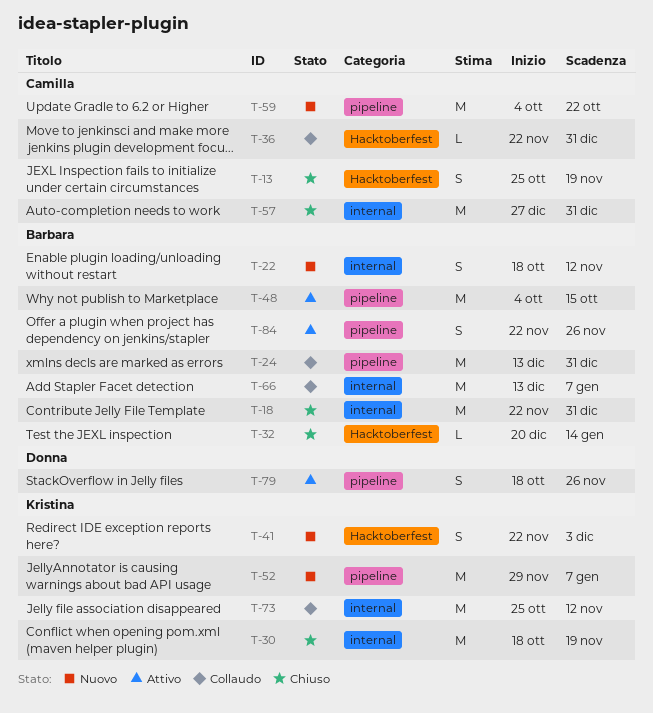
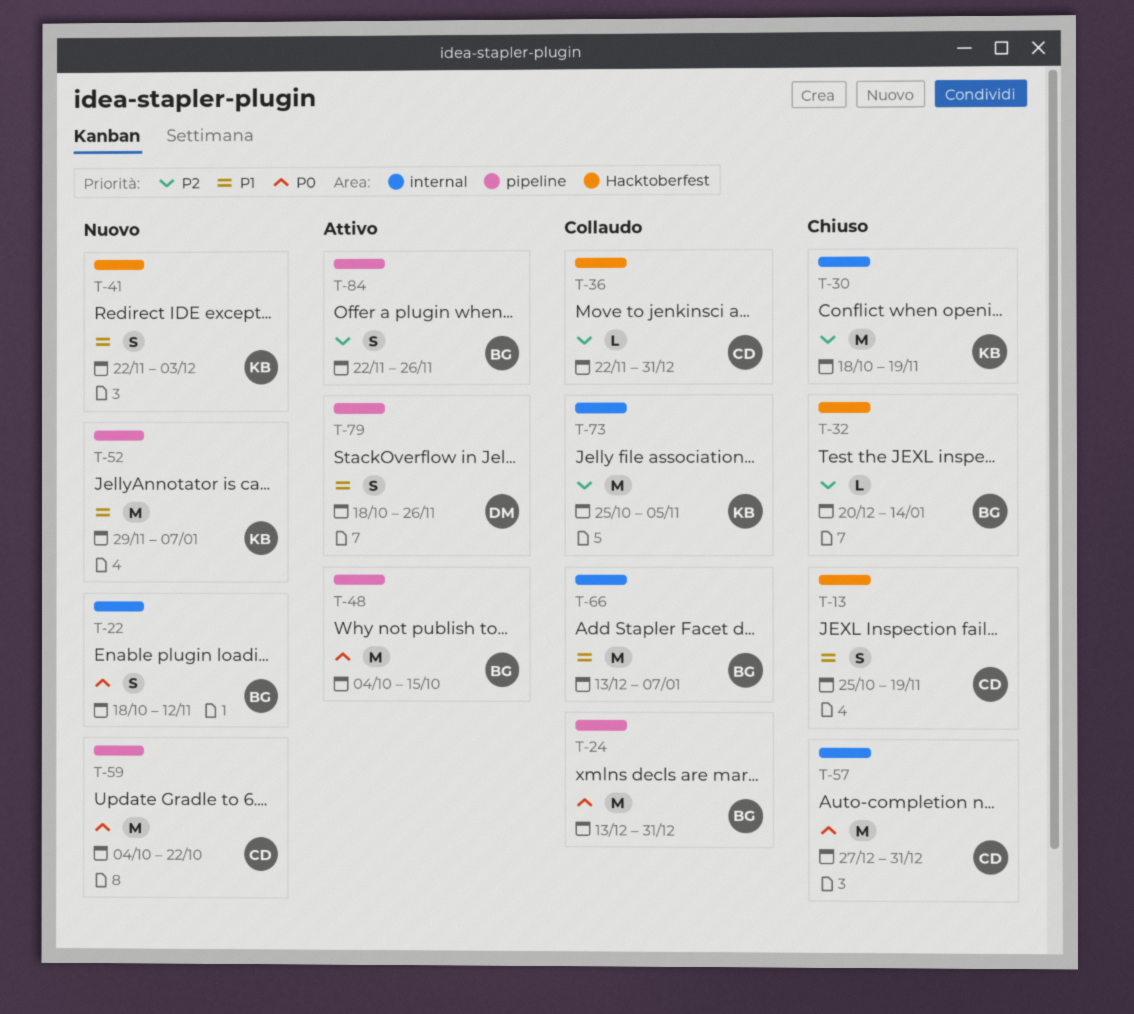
T-18: present -> none
T-73, due: Nov 12 -> Nov 5

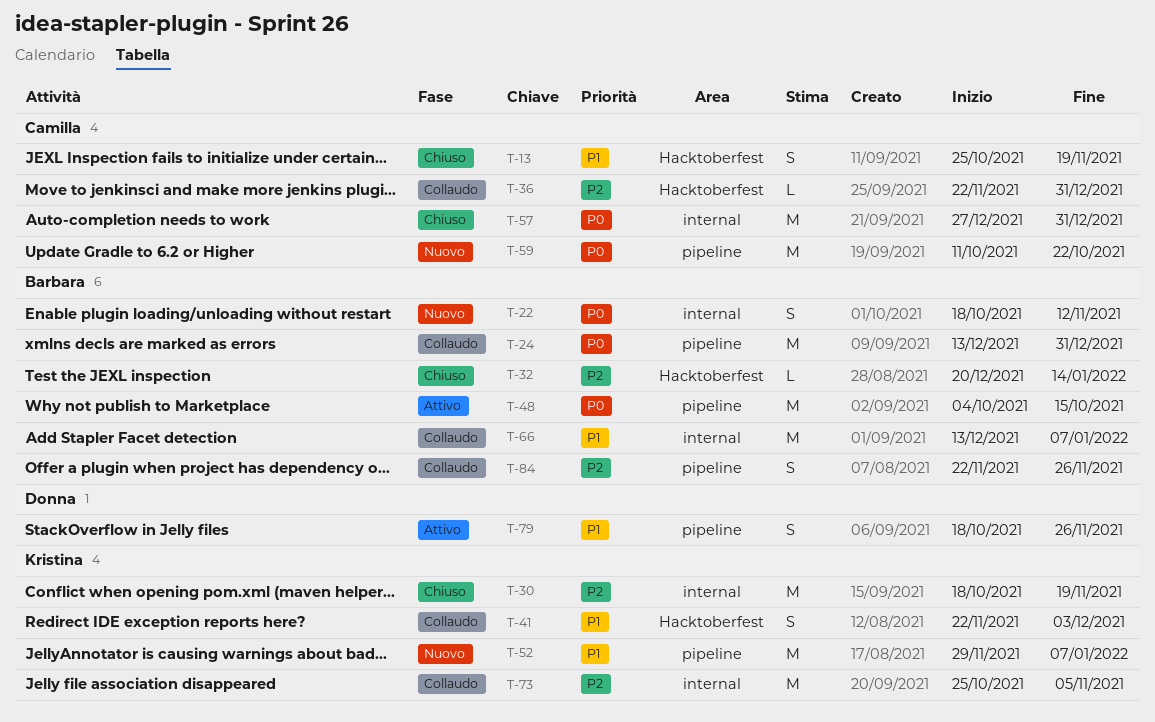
T-41, status: Nuovo -> Collaudo
T-59, start: Oct 4 -> Oct 11
T-84, status: Attivo -> Collaudo

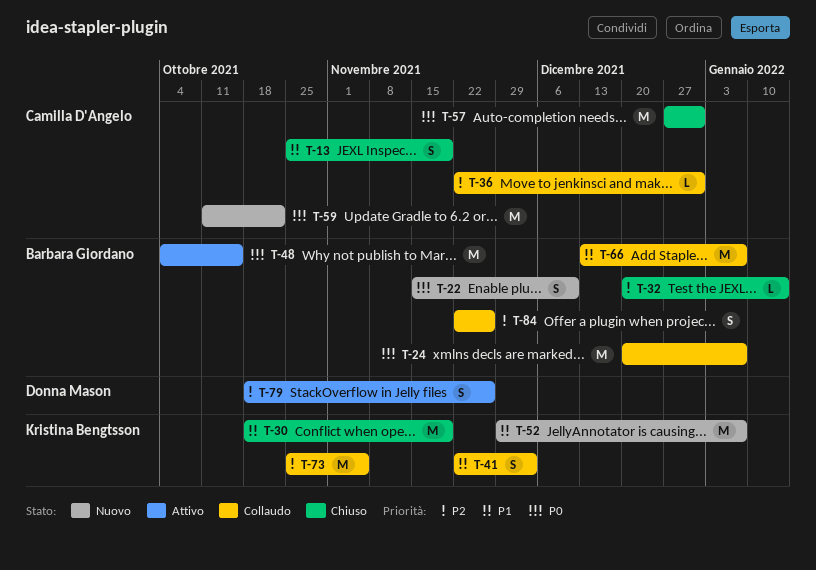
T-22, start: Oct 18 -> Nov 15
T-22, due: Nov 12 -> Dec 10
T-24, start: Dec 13 -> Dec 20
T-24, due: Dec 31 -> Jan 7
T-30, priority: P2 -> P1
T-79, priority: P1 -> P2

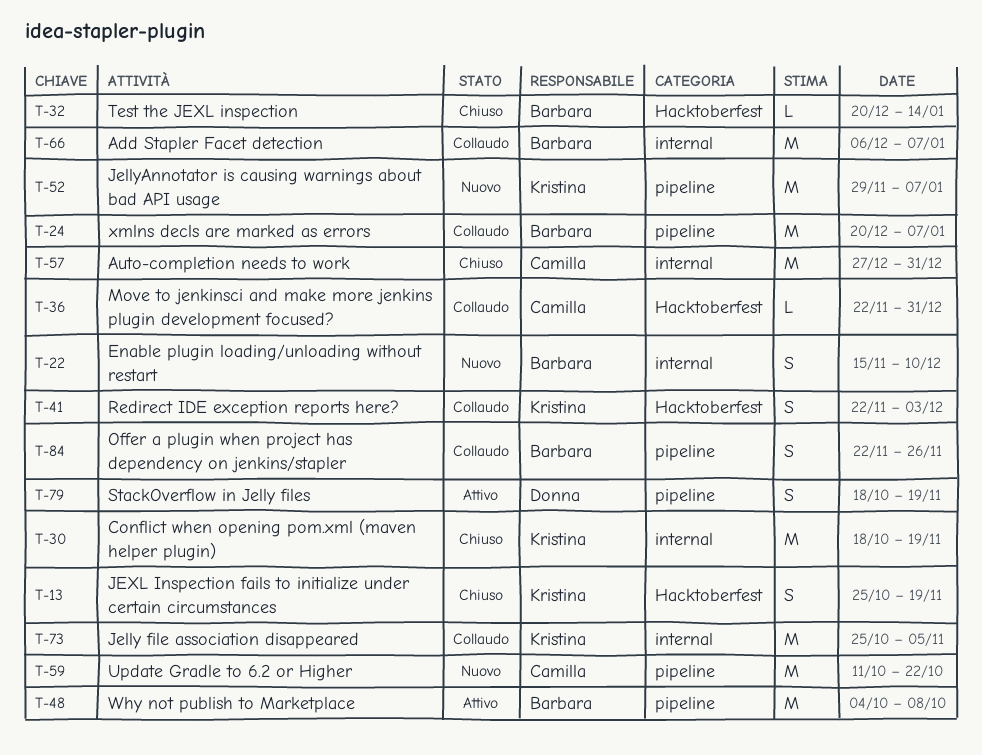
T-13, owner: Camilla D'Angelo -> Kristina Bengtsson
T-48, due: Oct 15 -> Oct 8
T-66, start: Dec 13 -> Dec 6
T-79, due: Nov 26 -> Nov 19

